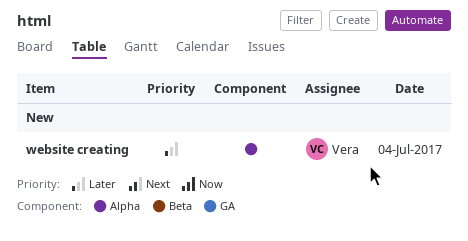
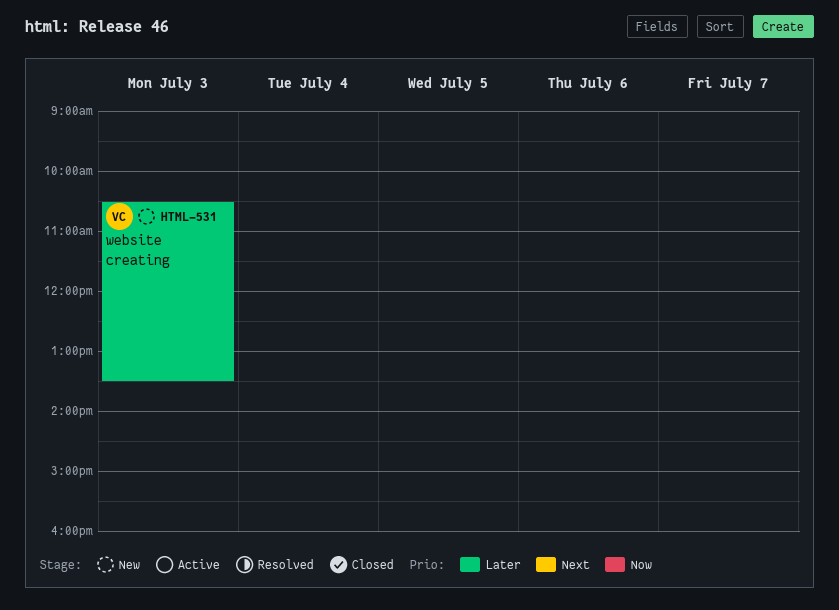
website creating, day: Jul 4 -> Jul 3

